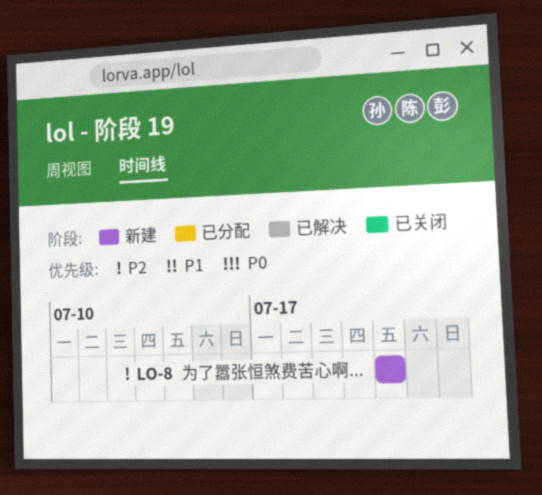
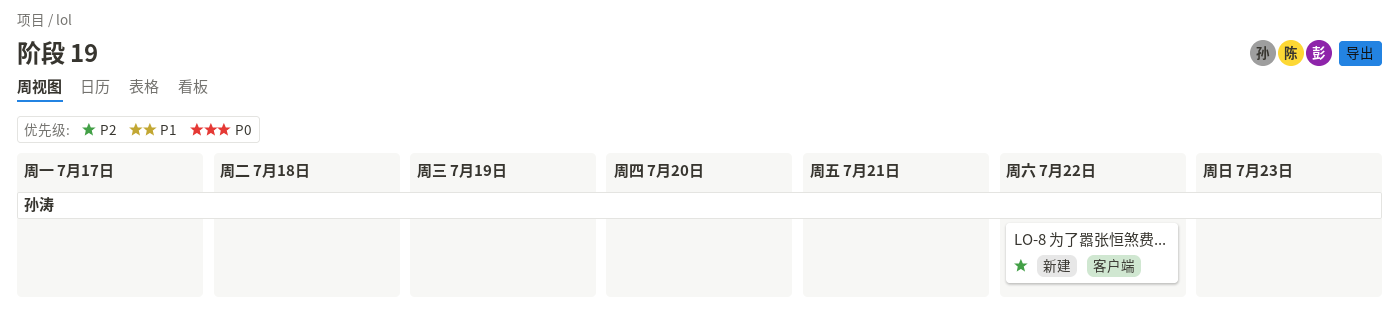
LO-8, due: Jul 21 -> Jul 22

